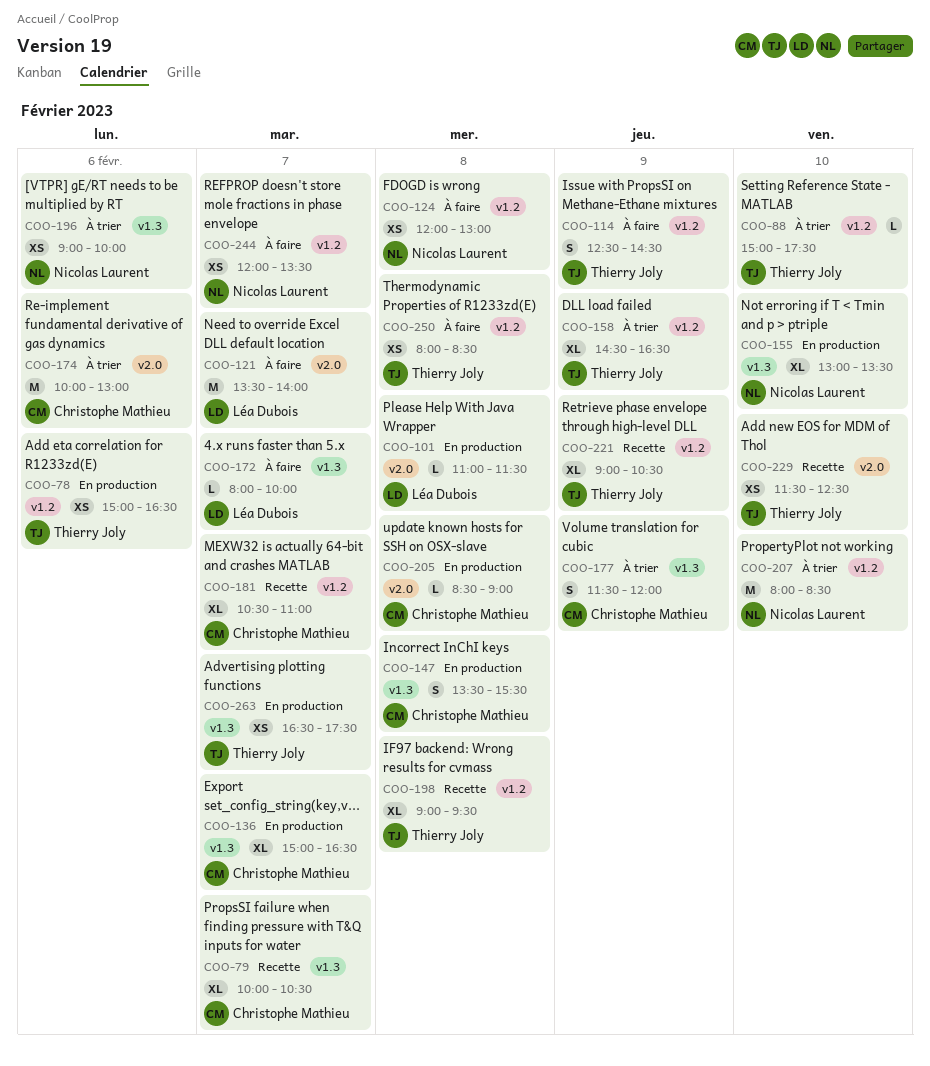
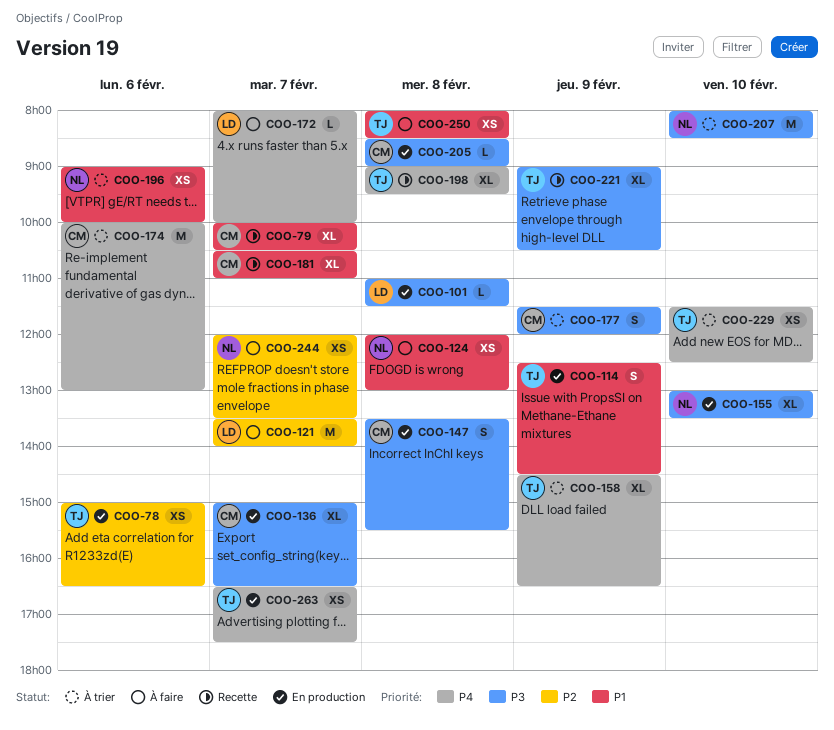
COO-88: present -> none
COO-114, status: À faire -> En production
COO-229, status: Recette -> À trier

